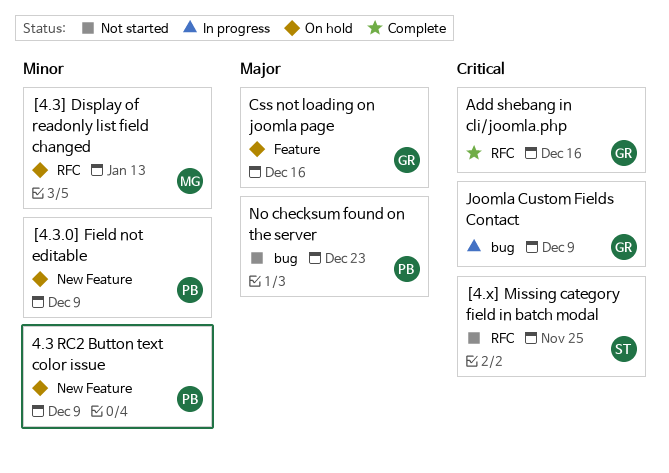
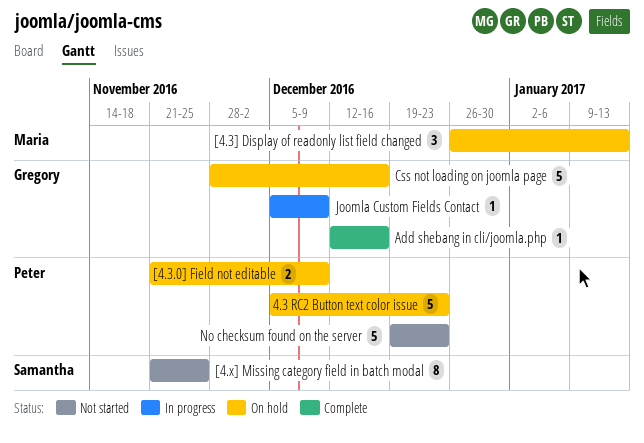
4.3 RC2 Button text color issue, due: Dec 9 -> Dec 23

